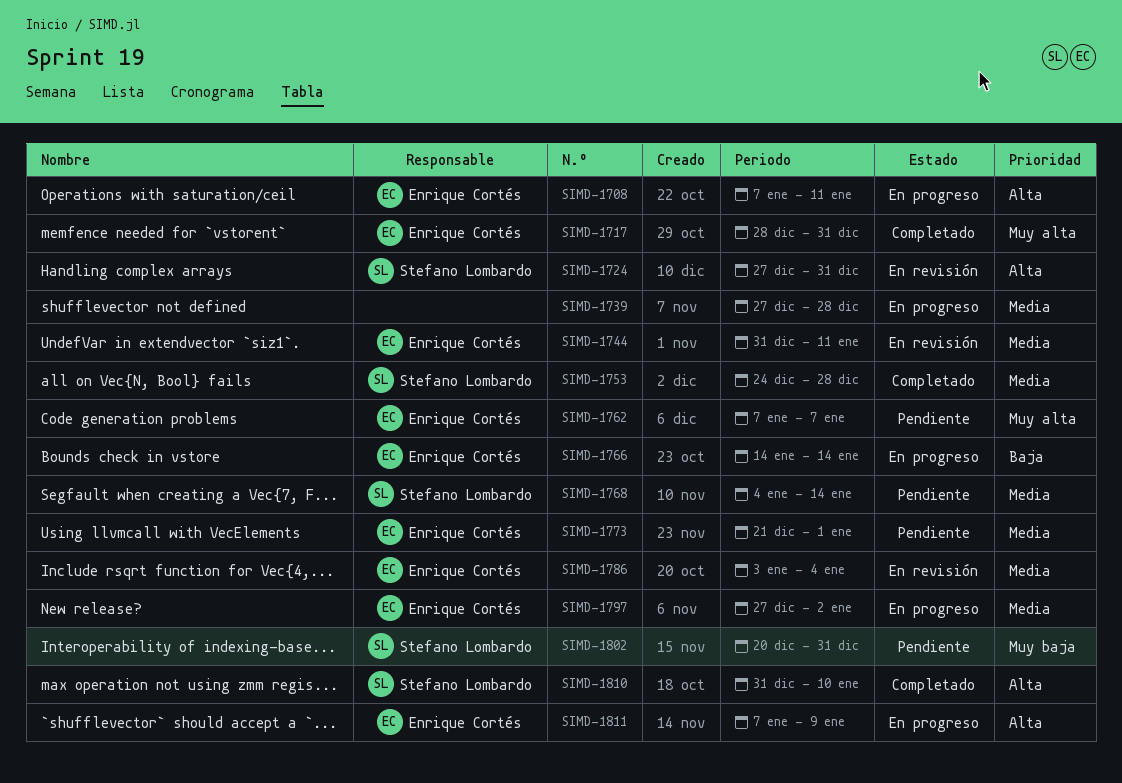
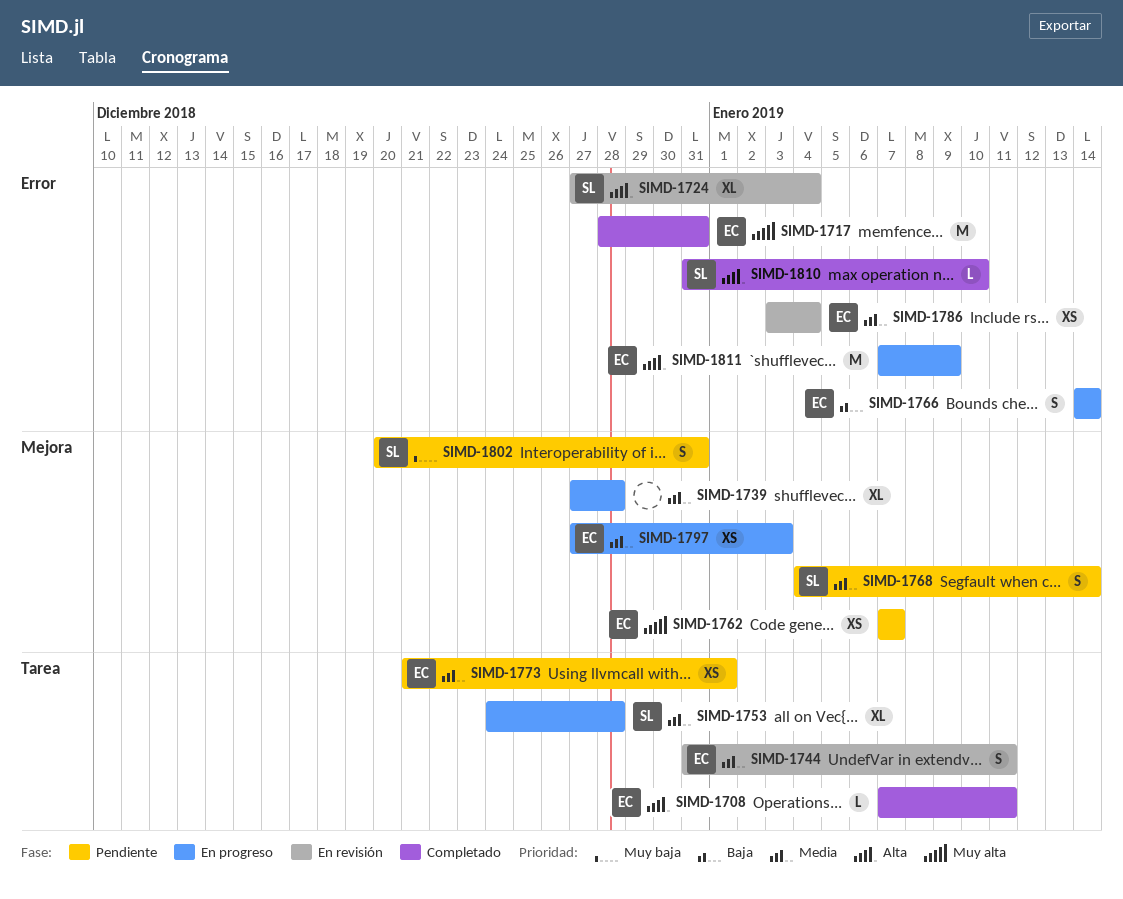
SIMD-1708, status: En progreso -> Completado
SIMD-1724, due: Dec 31 -> Jan 4
SIMD-1753, status: Completado -> En progreso
SIMD-1797, due: Jan 2 -> Jan 3

